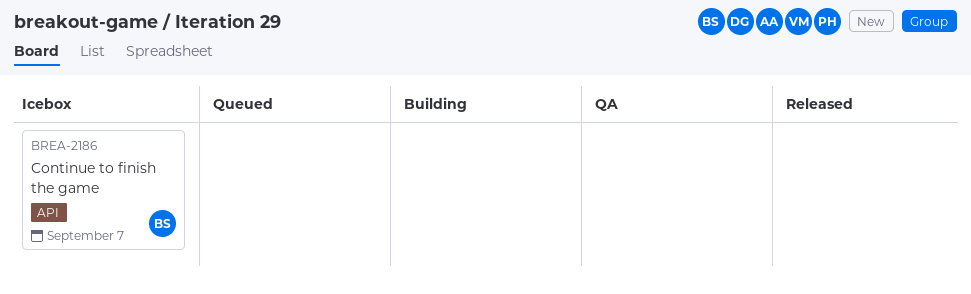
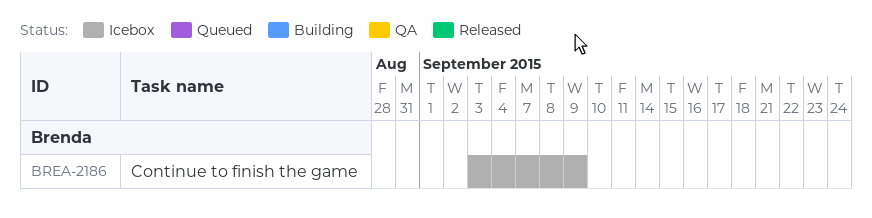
BREA-2186, due: Sep 7 -> Sep 9

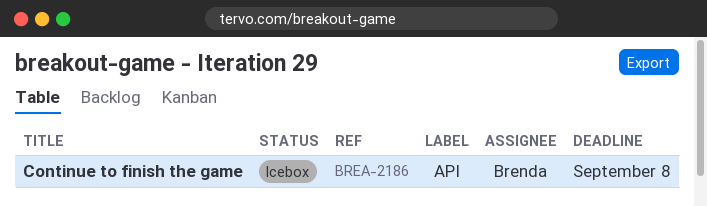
BREA-2186, due: Sep 9 -> Sep 8

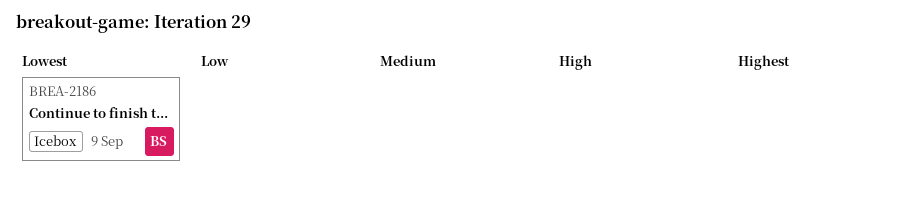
BREA-2186, due: Sep 8 -> Sep 9

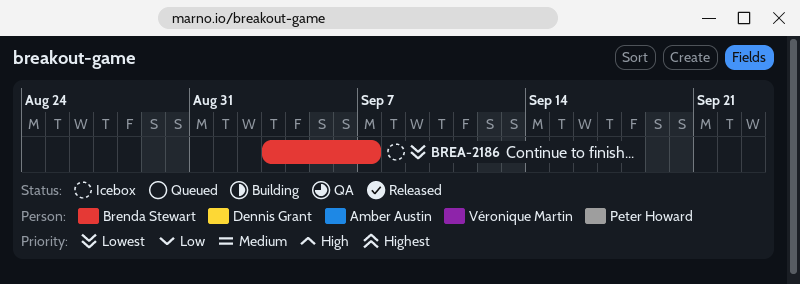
BREA-2186, due: Sep 9 -> Sep 7

